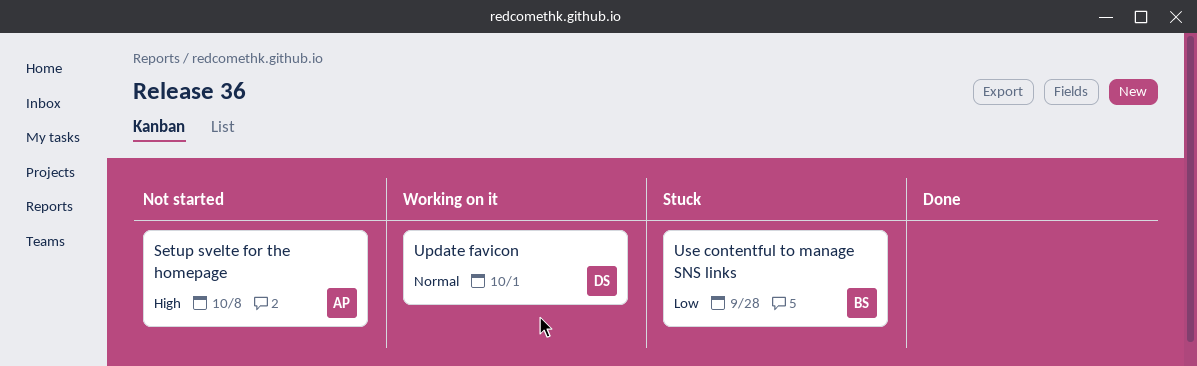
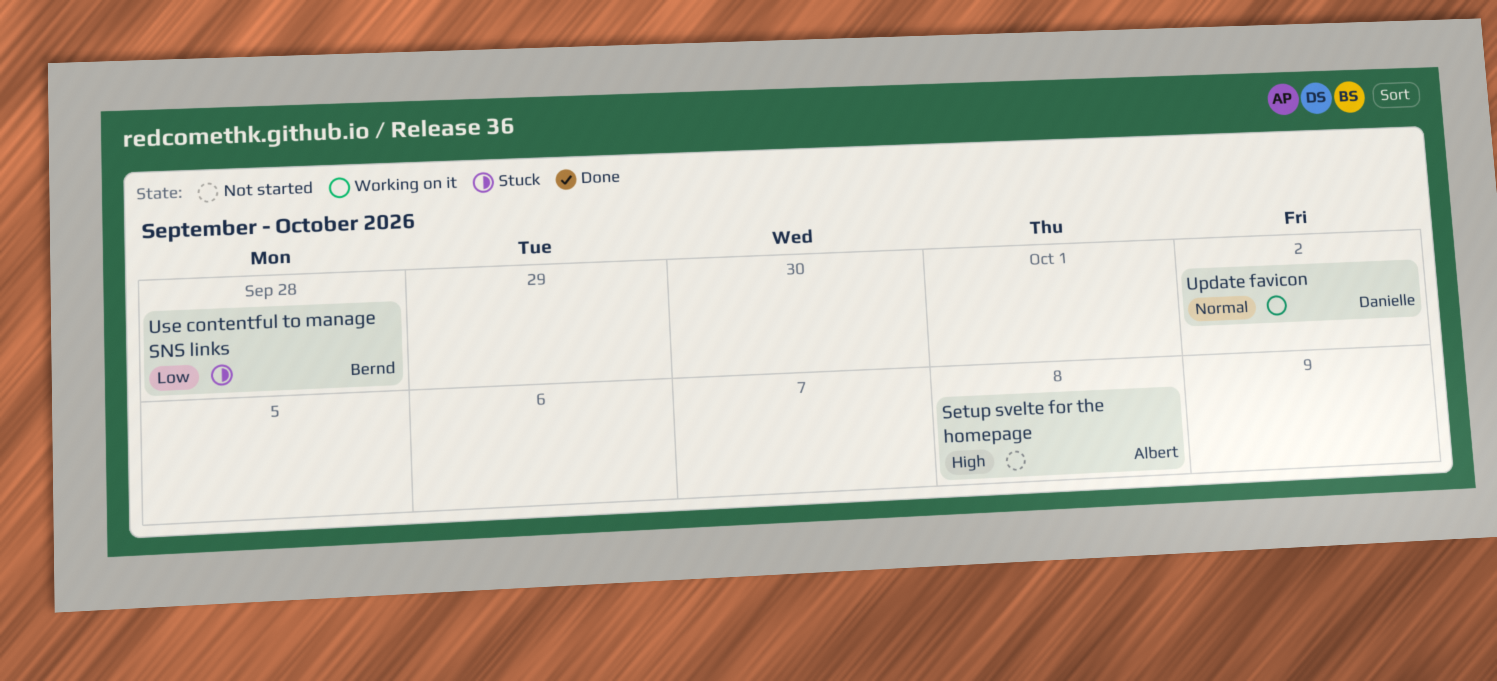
Update favicon, due: Oct 1 -> Oct 2

